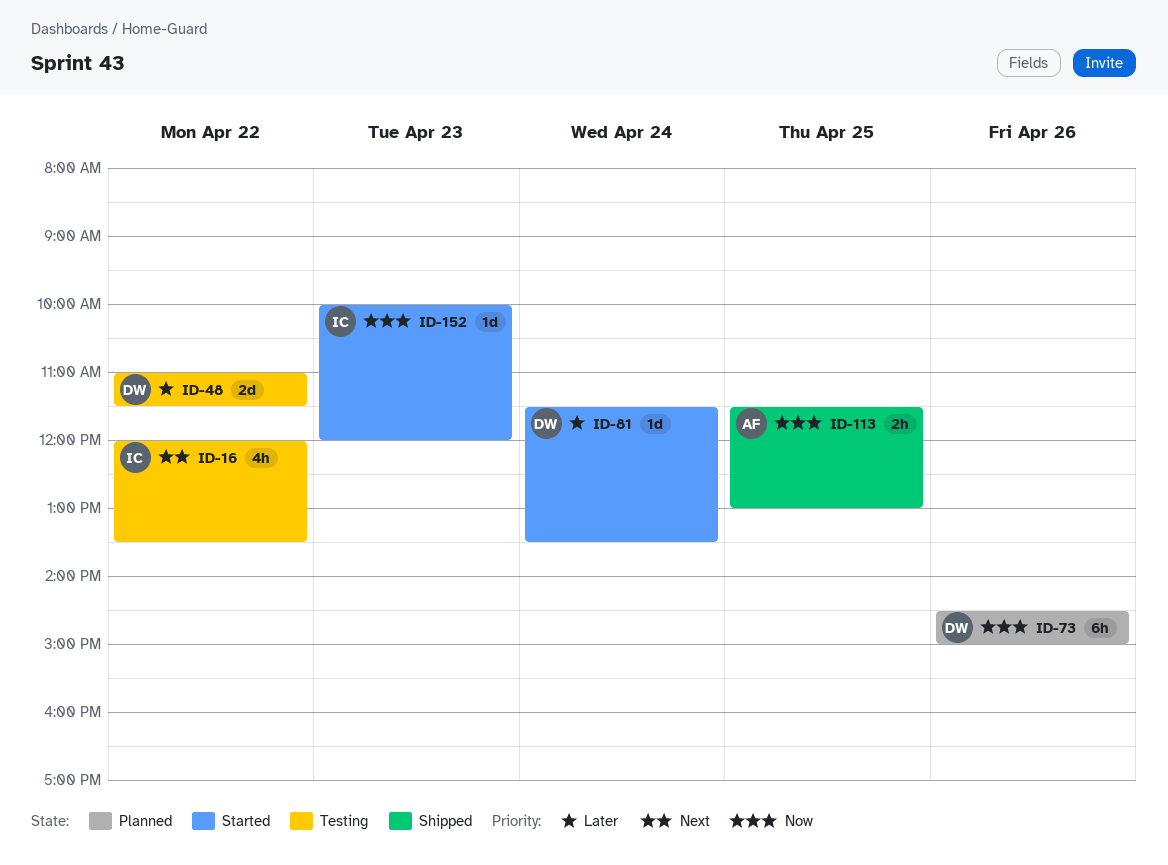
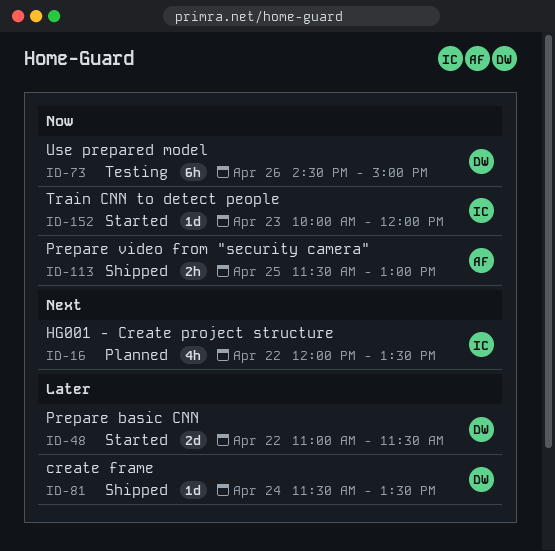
ID-16, status: Testing -> Planned
ID-48, status: Testing -> Started
ID-73, status: Planned -> Testing
ID-81, status: Started -> Shipped

